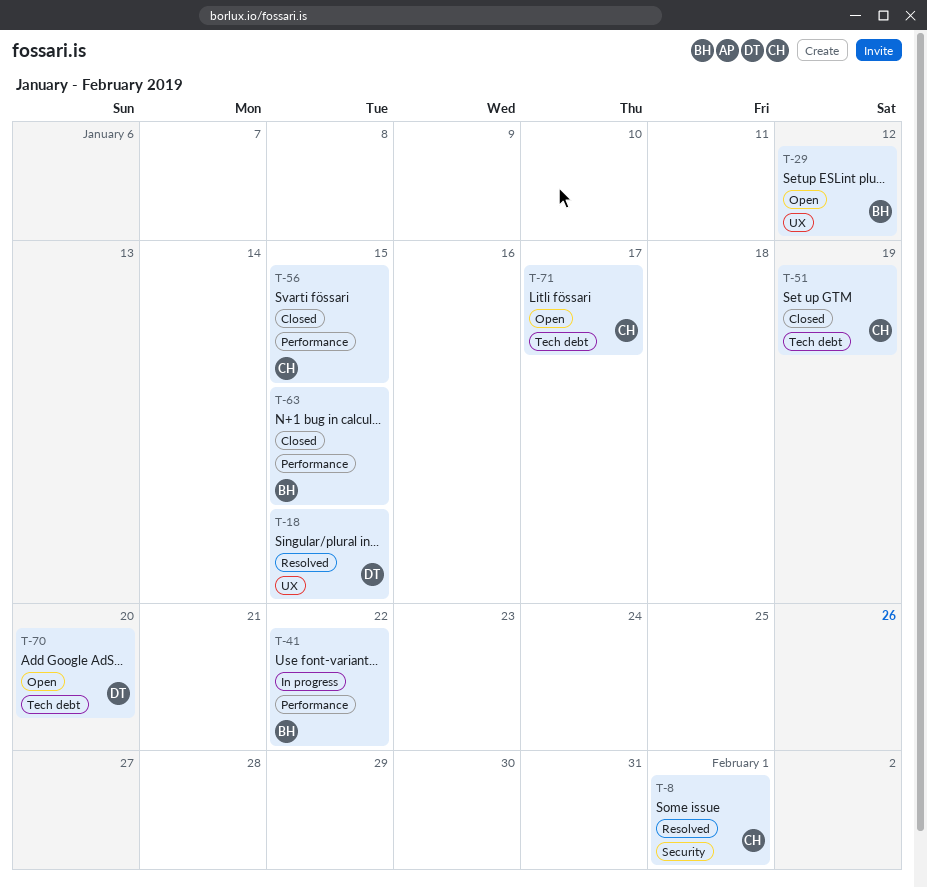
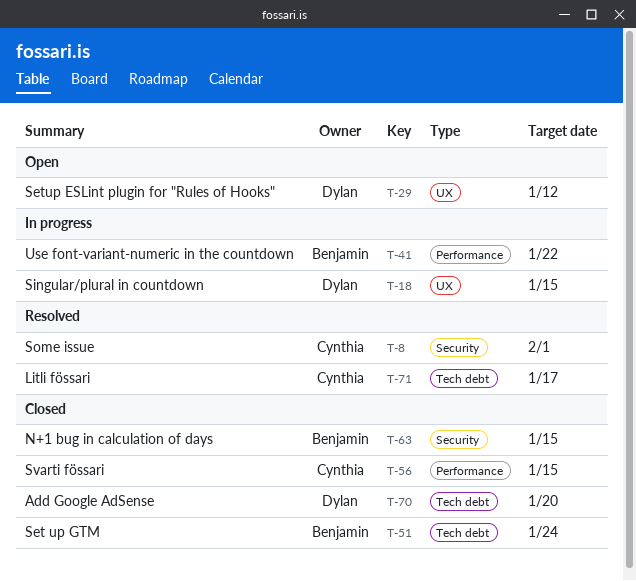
T-18, status: Resolved -> In progress
T-29, owner: Benjamin -> Dylan
T-51, owner: Cynthia -> Benjamin
T-51, due: Jan 19 -> Jan 24
T-63, label: Performance -> Security
T-70, status: Open -> Closed
T-71, status: Open -> Resolved

